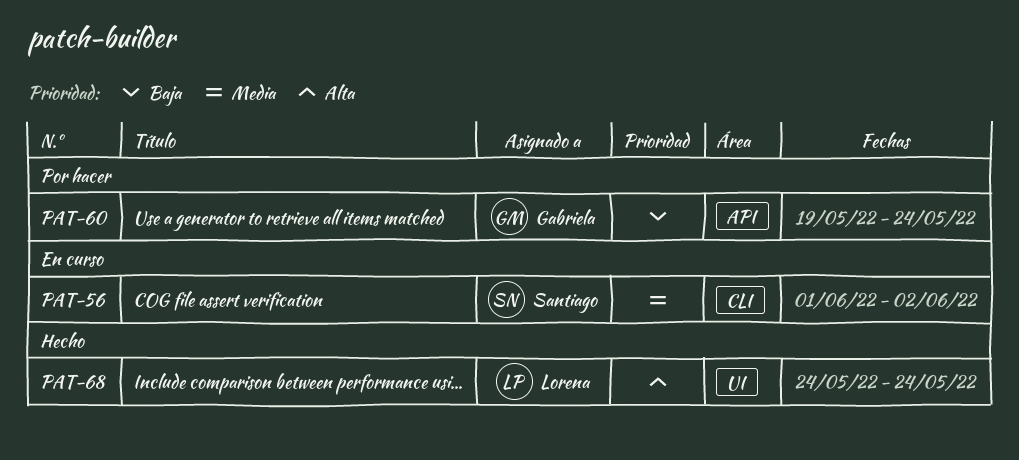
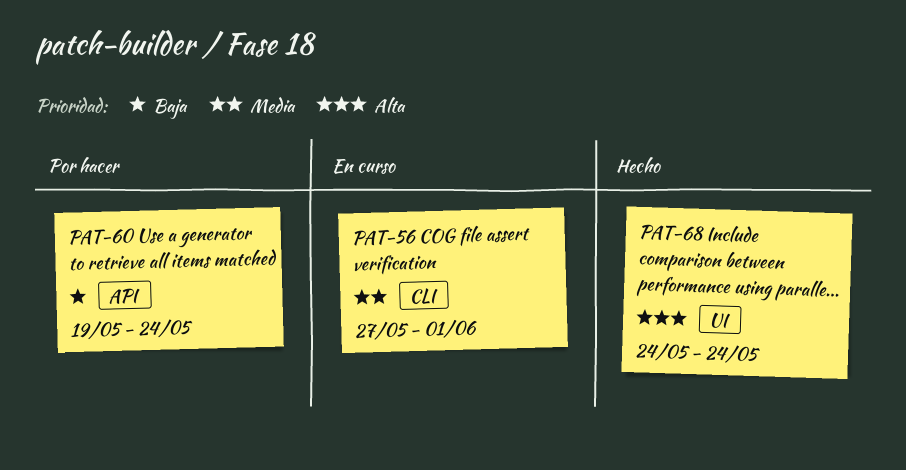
PAT-56, start: Jun 1 -> May 27
PAT-56, due: Jun 2 -> Jun 1

